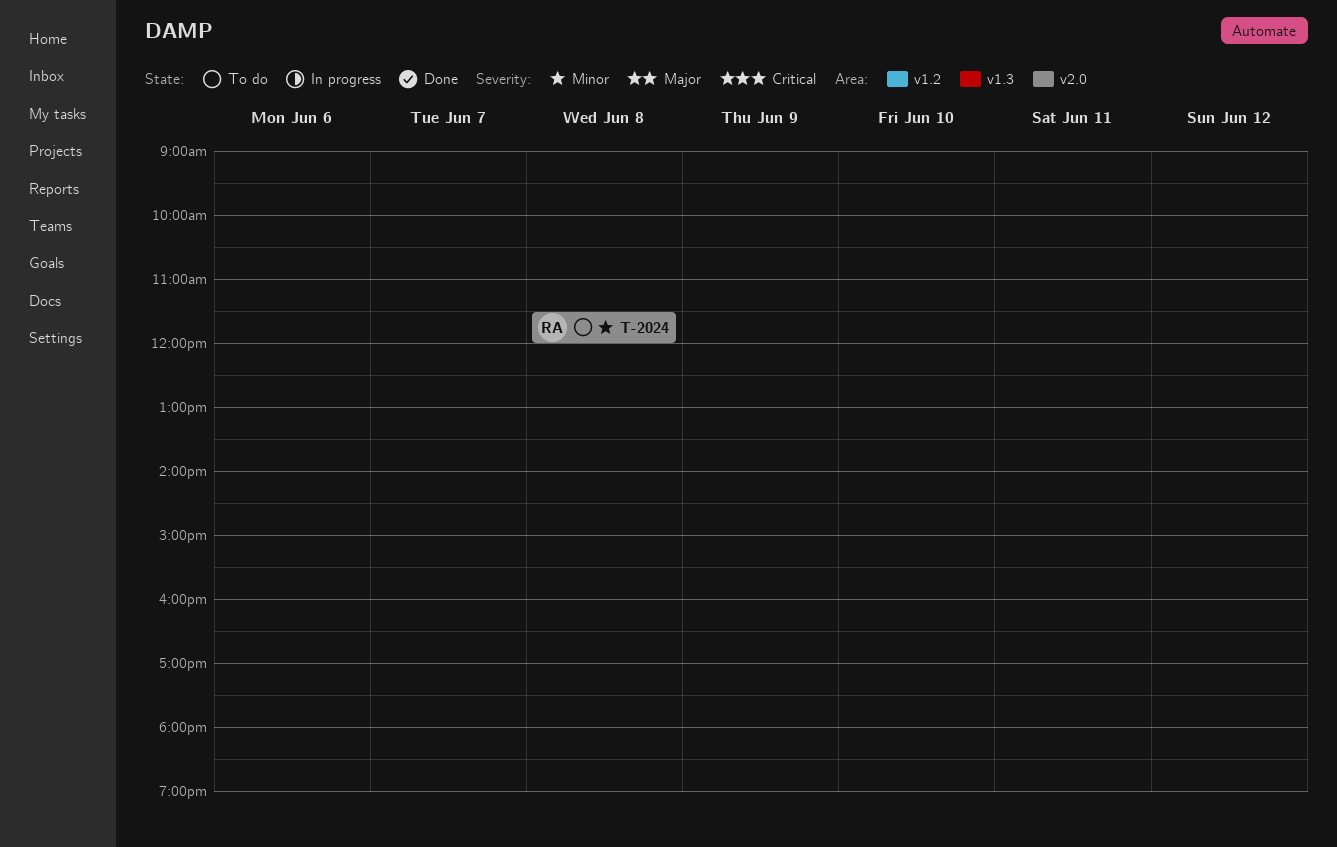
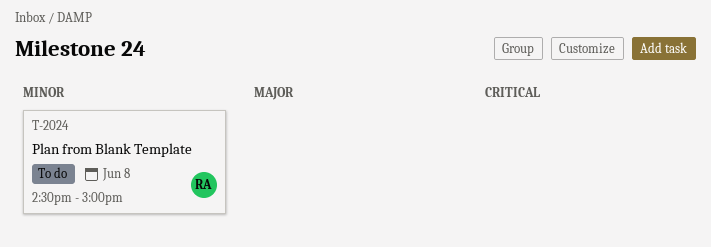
T-2024, begins: 11:30 -> 14:30
T-2024, ends: 12:00 -> 15:00

